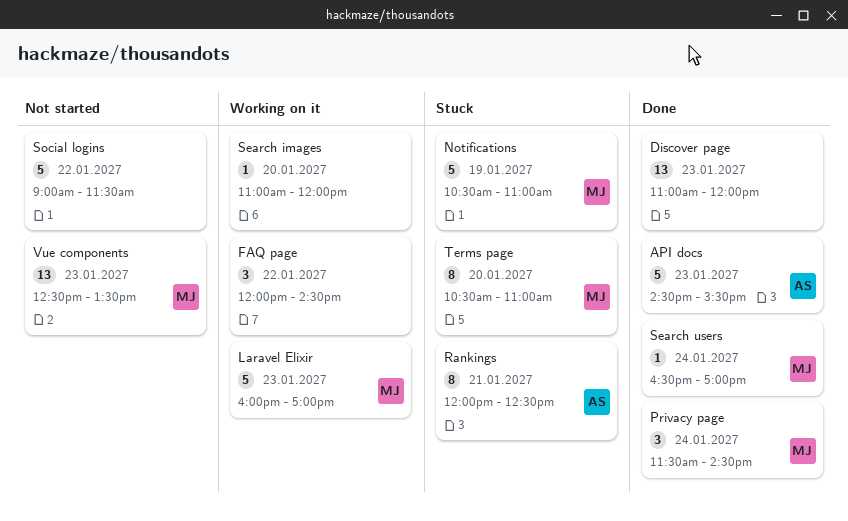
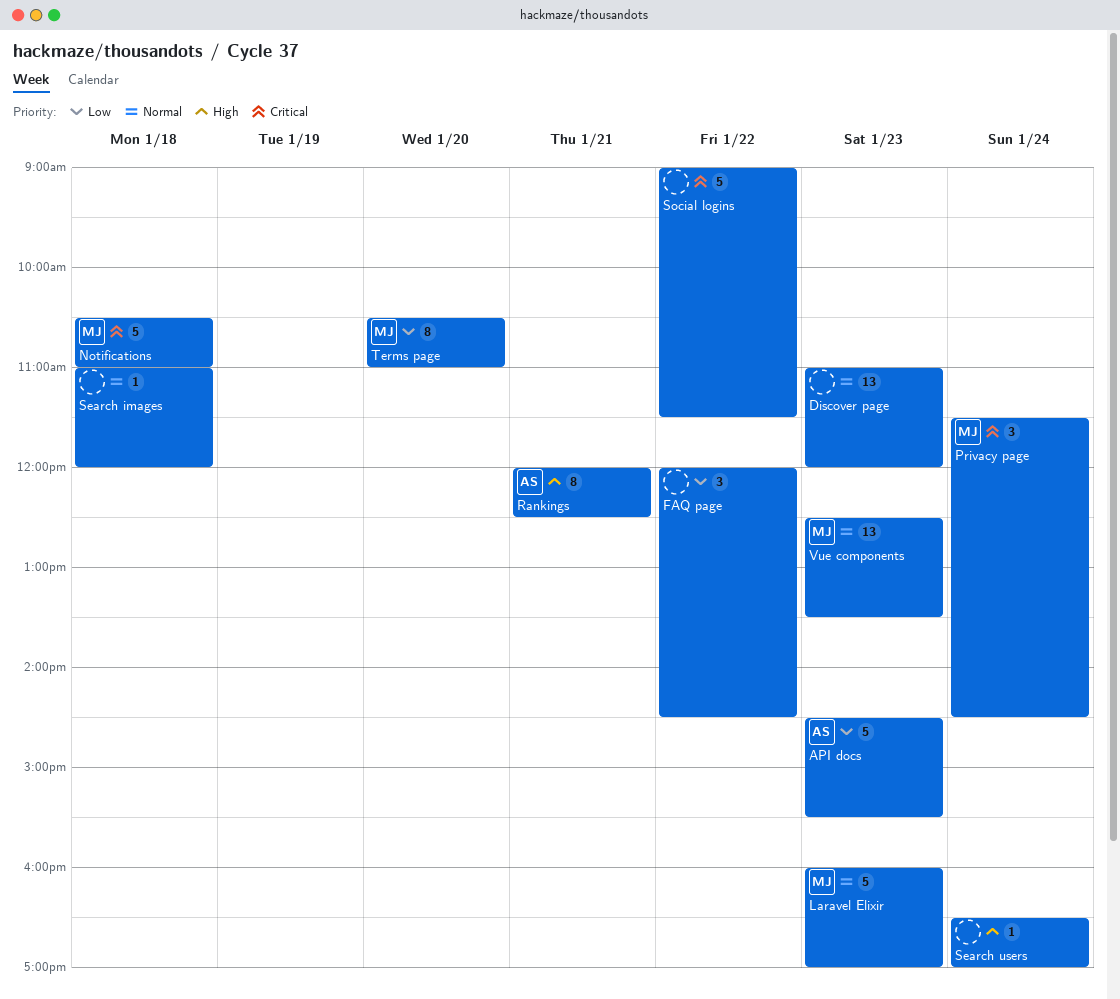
Notifications, day: Jan 19 -> Jan 18
Search images, day: Jan 20 -> Jan 18
Search users, owner: MJ -> none

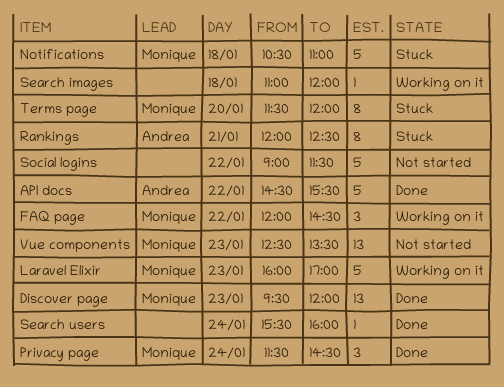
API docs, day: Jan 23 -> Jan 22
Discover page, owner: none -> Monique
Discover page, begins: 11:00 -> 09:30
FAQ page, owner: none -> Monique
Search users, begins: 16:30 -> 15:30
Search users, ends: 17:00 -> 16:00
Terms page, begins: 10:30 -> 11:30
Terms page, ends: 11:00 -> 12:00

